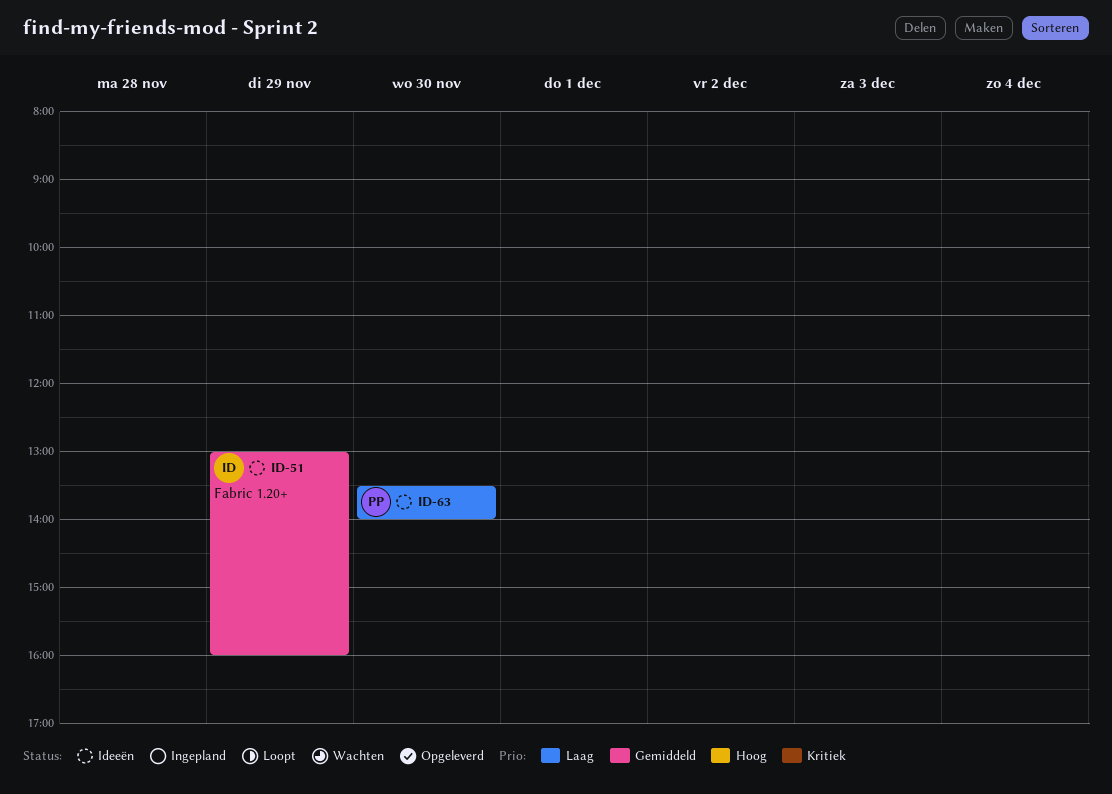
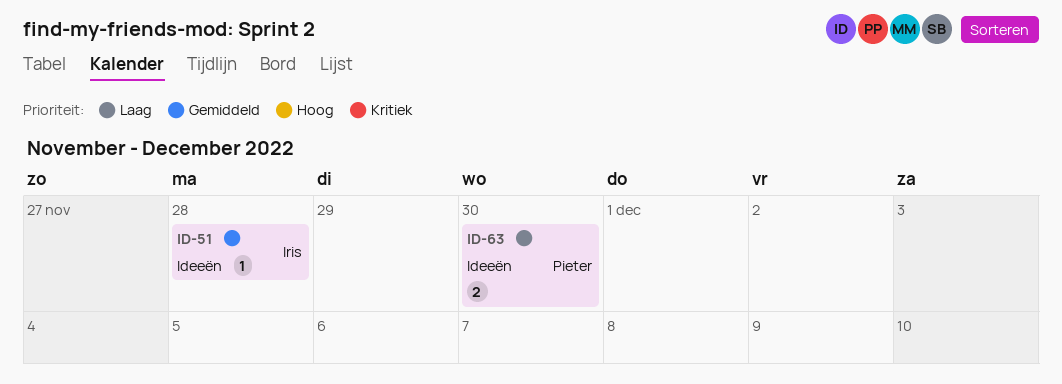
ID-51, day: Nov 29 -> Nov 28

